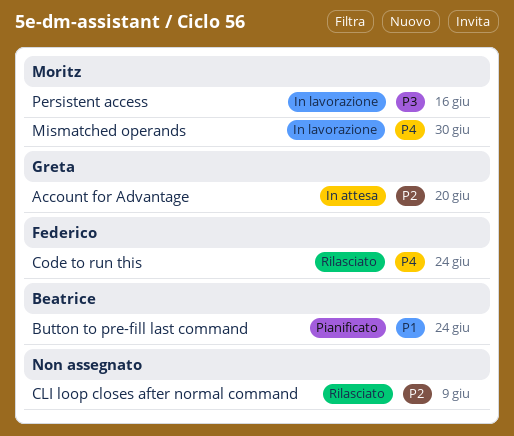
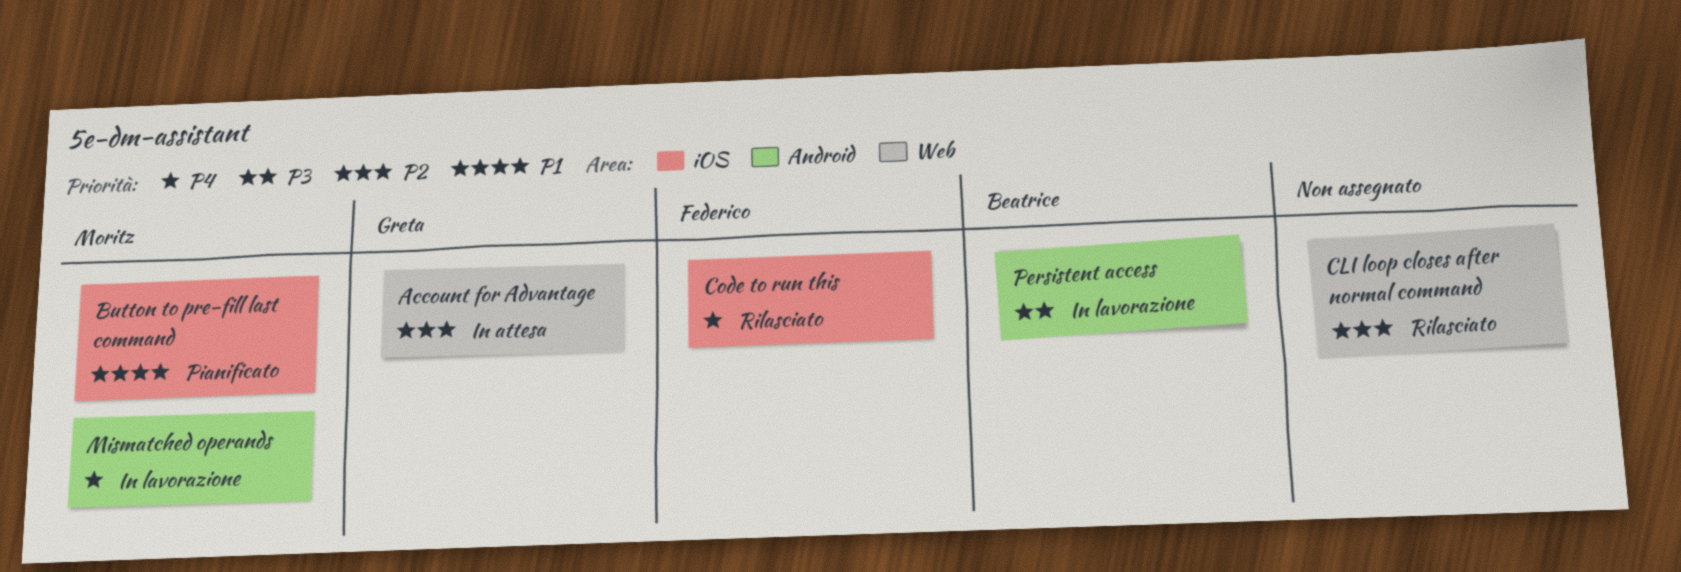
Button to pre-fill last command, owner: Beatrice -> Moritz
Persistent access, owner: Moritz -> Beatrice

